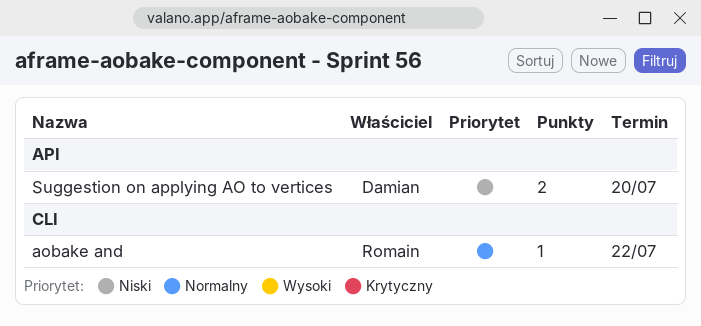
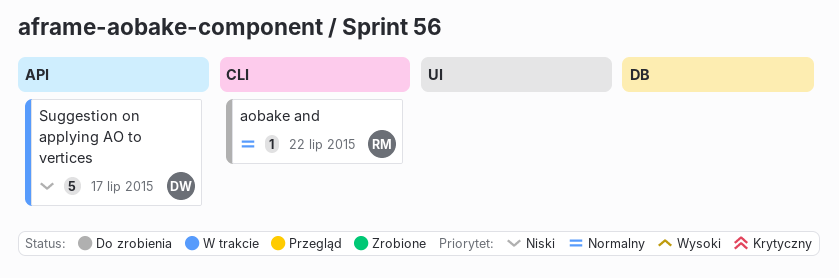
Suggestion on applying AO to vertices, estimate: 2 -> 5
Suggestion on applying AO to vertices, due: Jul 20 -> Jul 17

